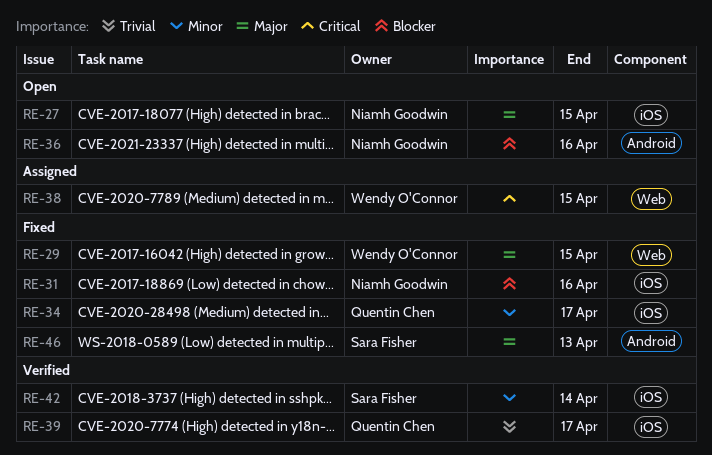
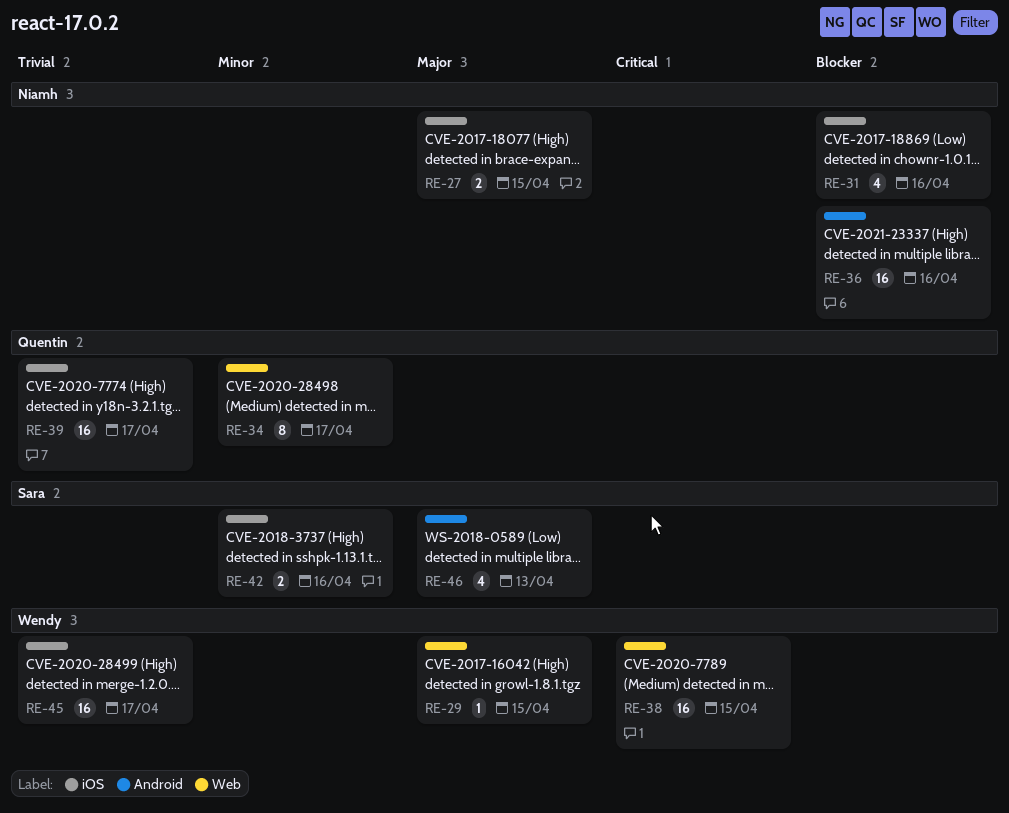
RE-34, label: iOS -> Web
RE-42, due: Apr 14 -> Apr 16
RE-45: none -> present

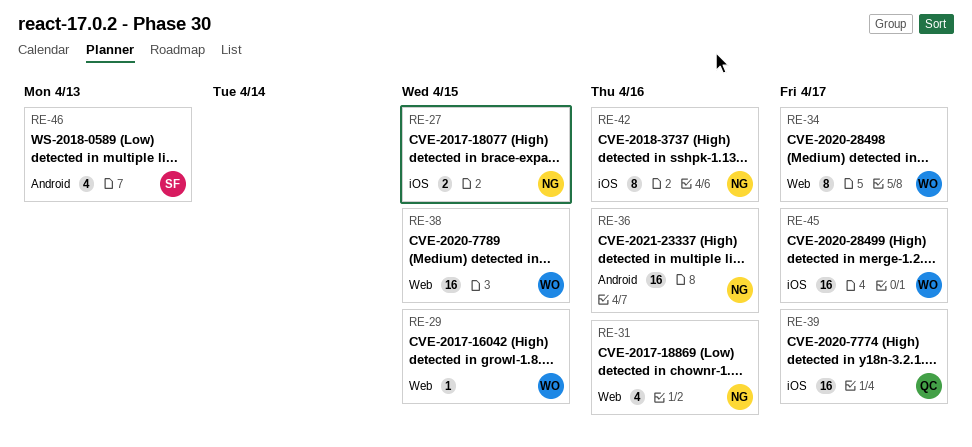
RE-31, label: iOS -> Web
RE-34, owner: Quentin -> Wendy
RE-42, owner: Sara -> Niamh
RE-42, estimate: 2 -> 8

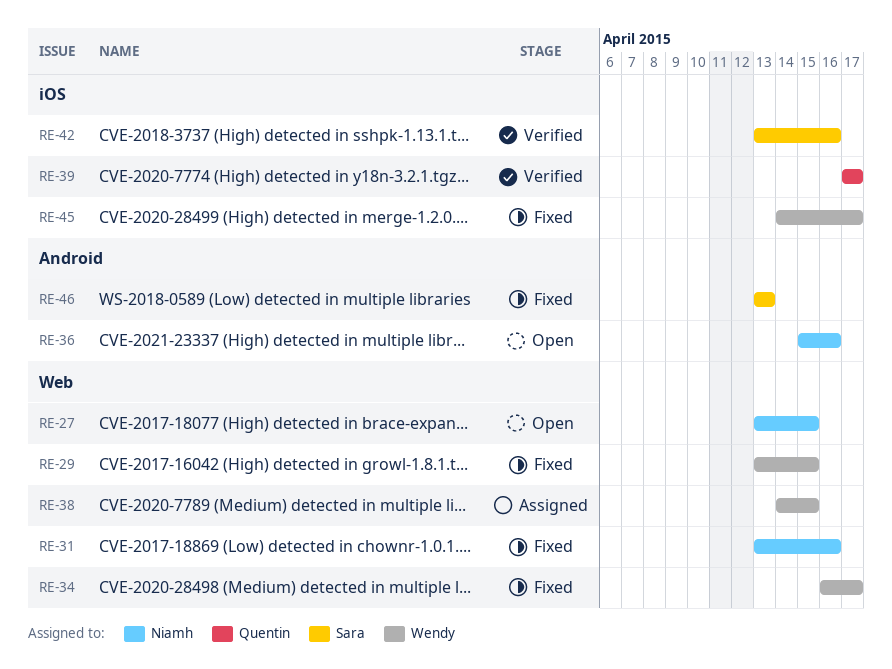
RE-27, label: iOS -> Web
RE-42, owner: Niamh -> Sara

